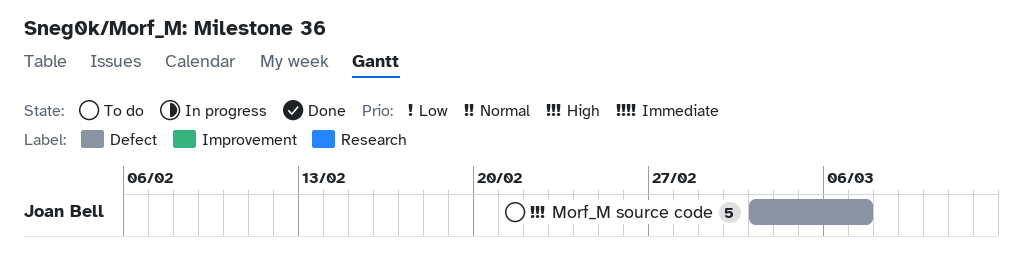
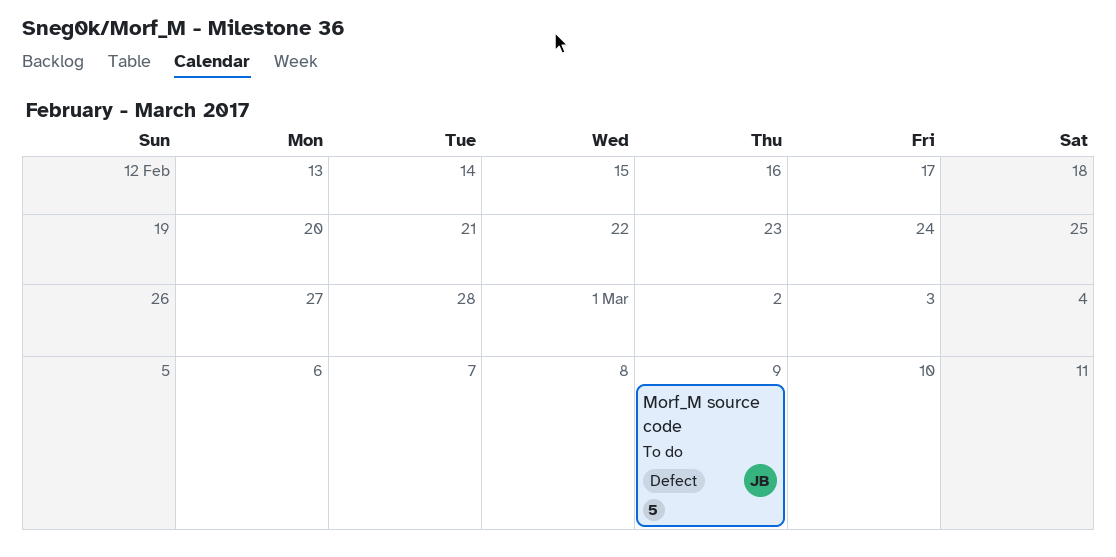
Morf_M source code, due: Mar 7 -> Mar 9

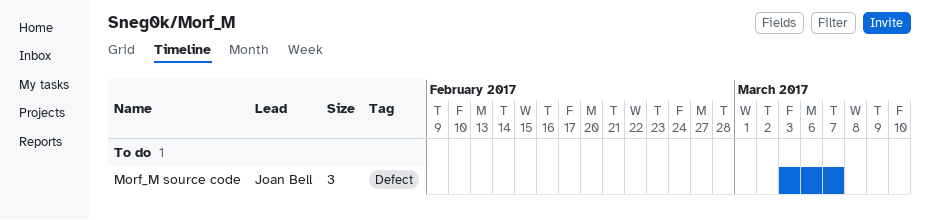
Morf_M source code, estimate: 5 -> 3
Morf_M source code, due: Mar 9 -> Mar 7

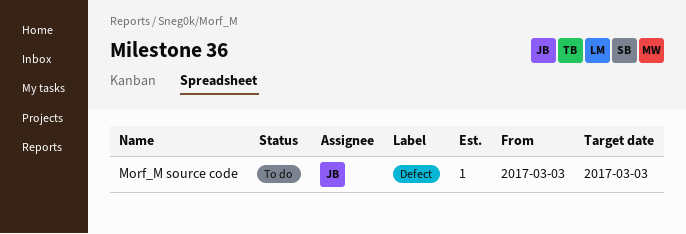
Morf_M source code, estimate: 3 -> 1
Morf_M source code, due: Mar 7 -> Mar 3

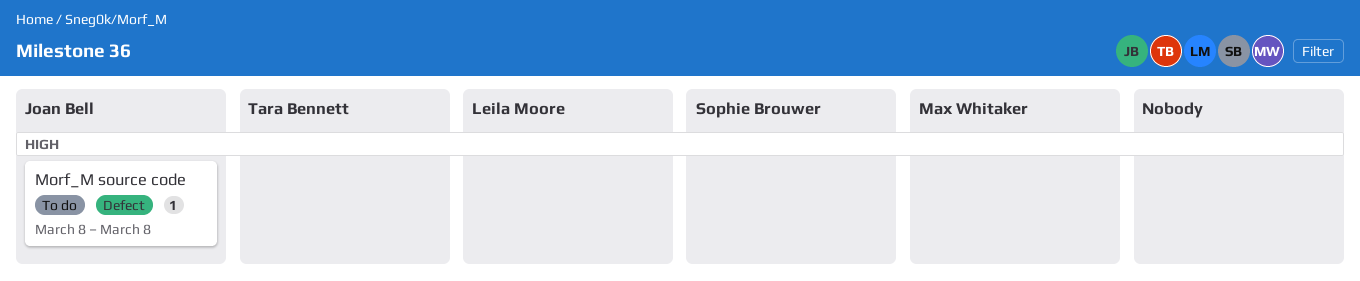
Morf_M source code, start: Mar 3 -> Mar 8
Morf_M source code, due: Mar 3 -> Mar 8

